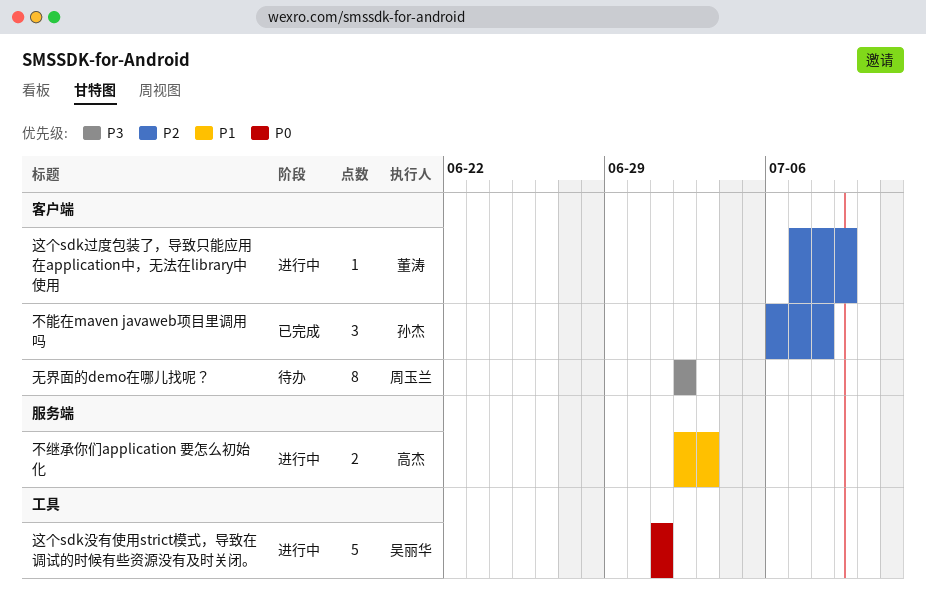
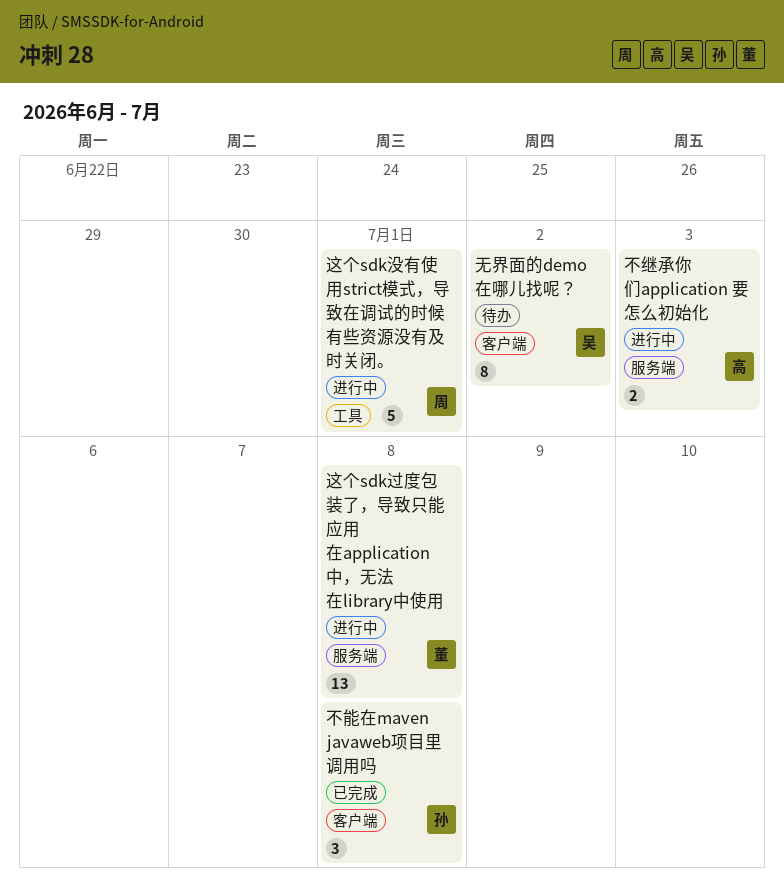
无界面的demo在哪儿找呢？, owner: 周玉兰 -> 吴丽华
这个sdk没有使用strict模式，导致在调试的时候有些资源没有及时关闭。, owner: 吴丽华 -> 周玉兰
这个sdk过度包装了，导致只能应用在application中，无法在library中使用, label: 客户端 -> 服务端
这个sdk过度包装了，导致只能应用在application中，无法在library中使用, estimate: 1 -> 13
这个sdk过度包装了，导致只能应用在application中，无法在library中使用, due: Jul 9 -> Jul 8

